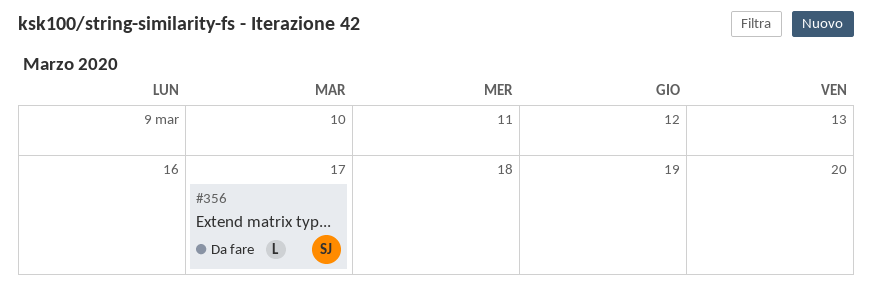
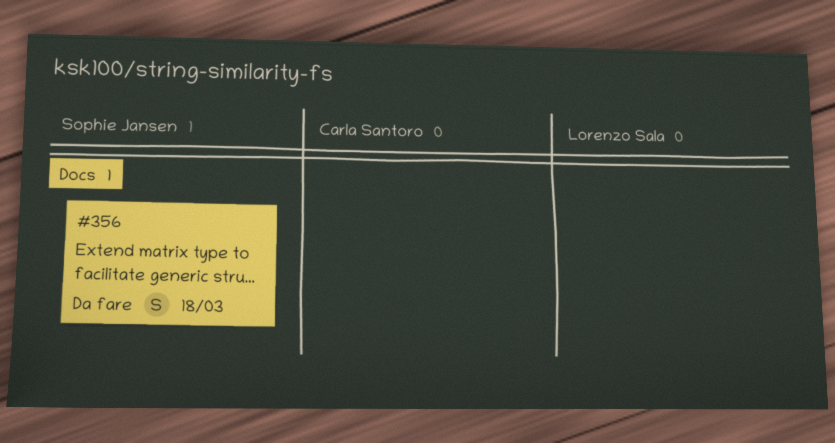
#356, estimate: L -> S
#356, due: Mar 17 -> Mar 18

